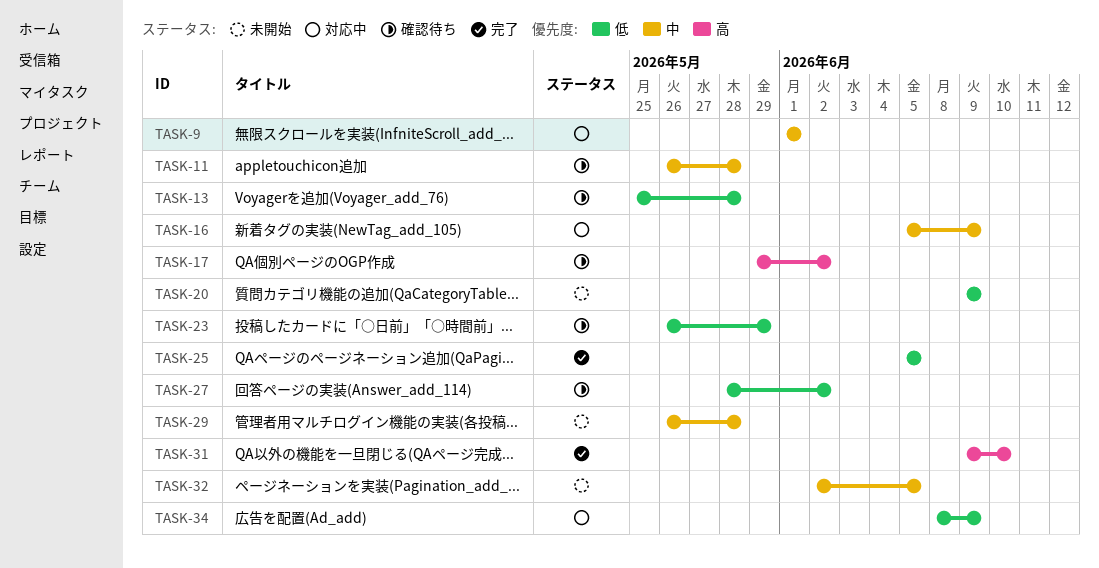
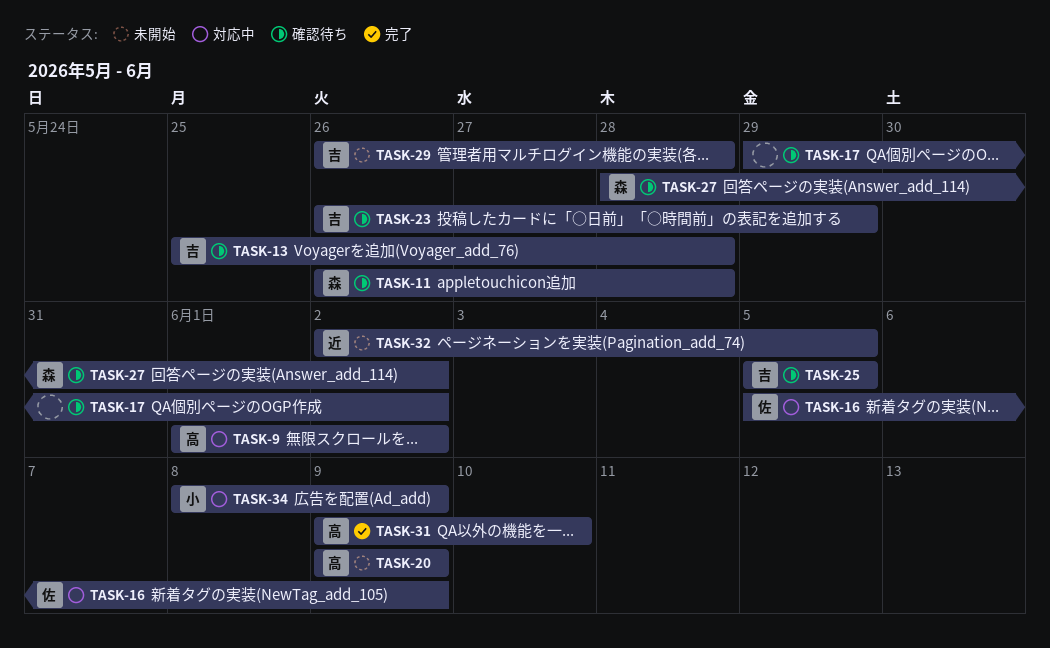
TASK-9, due: Jun 1 -> Jun 2
TASK-25, status: 完了 -> 確認待ち

